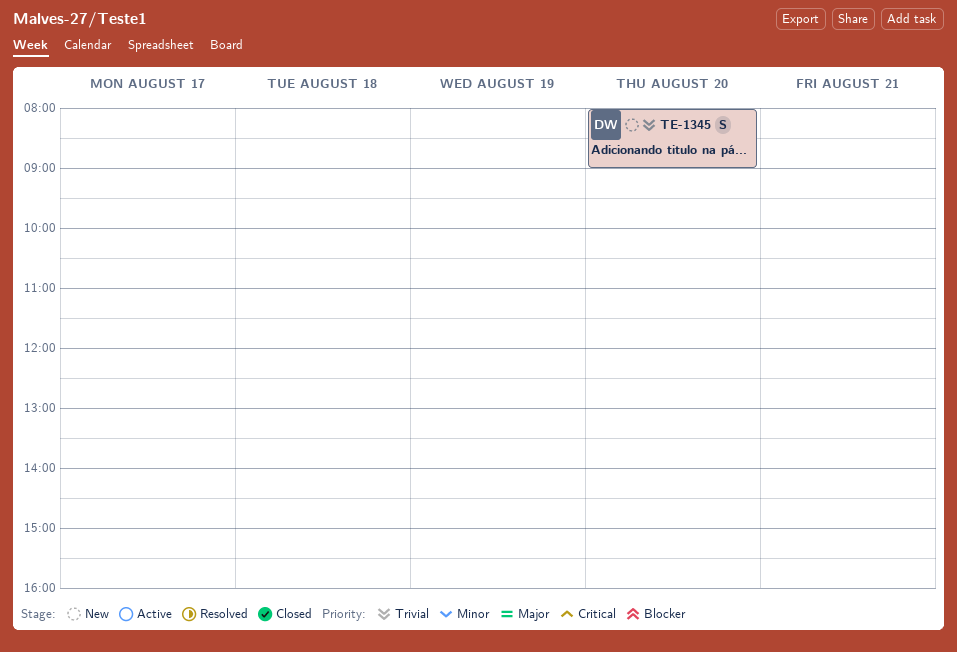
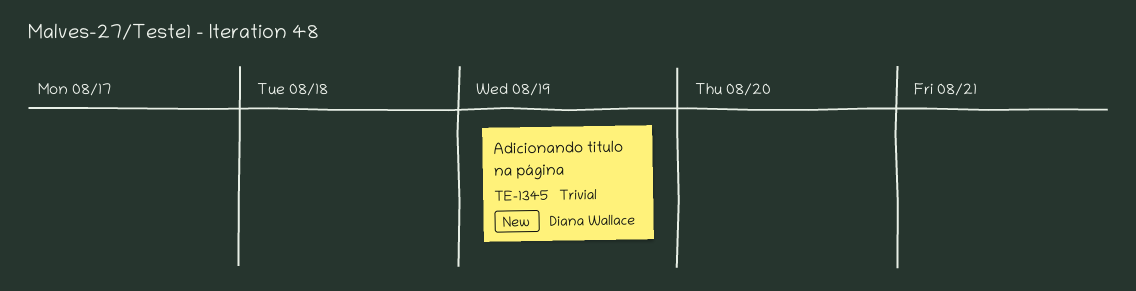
TE-1345, day: Aug 20 -> Aug 19

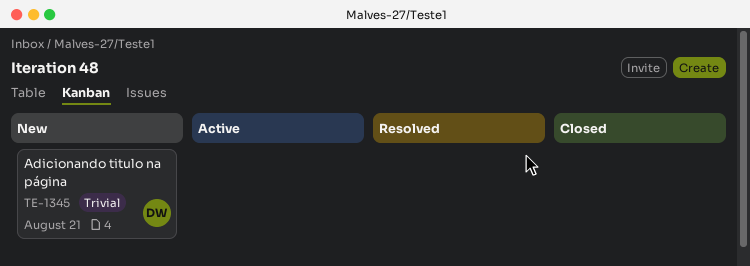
TE-1345, day: Aug 19 -> Aug 21

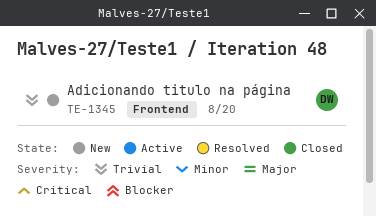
TE-1345, day: Aug 21 -> Aug 20

